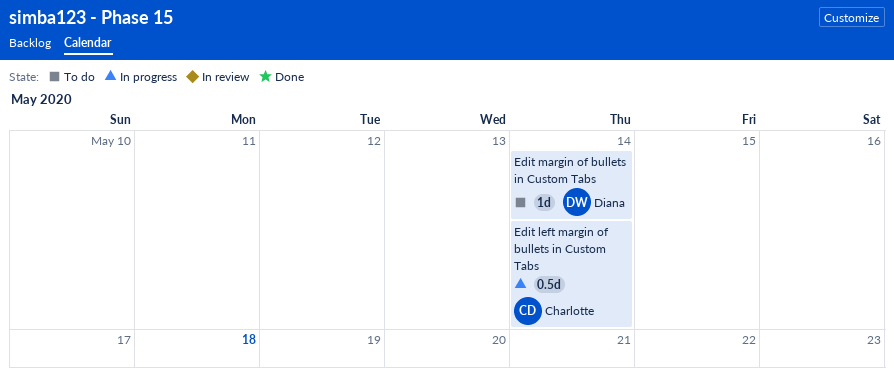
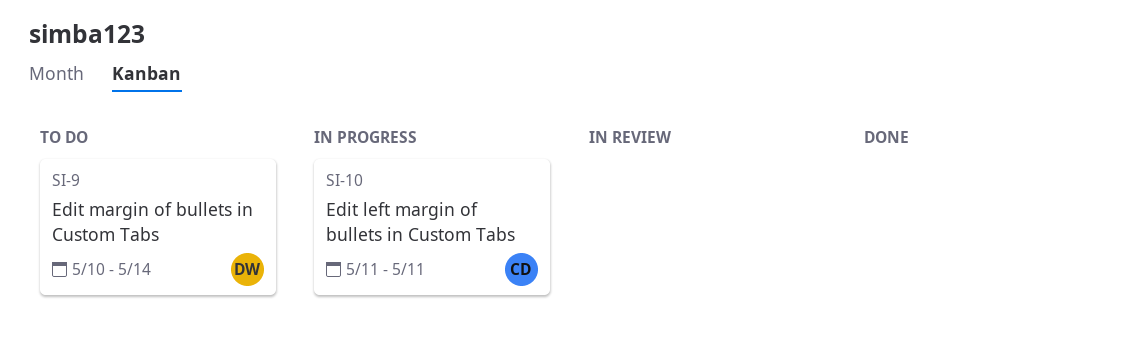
Edit left margin of bullets in Custom Tabs, due: May 14 -> May 11

